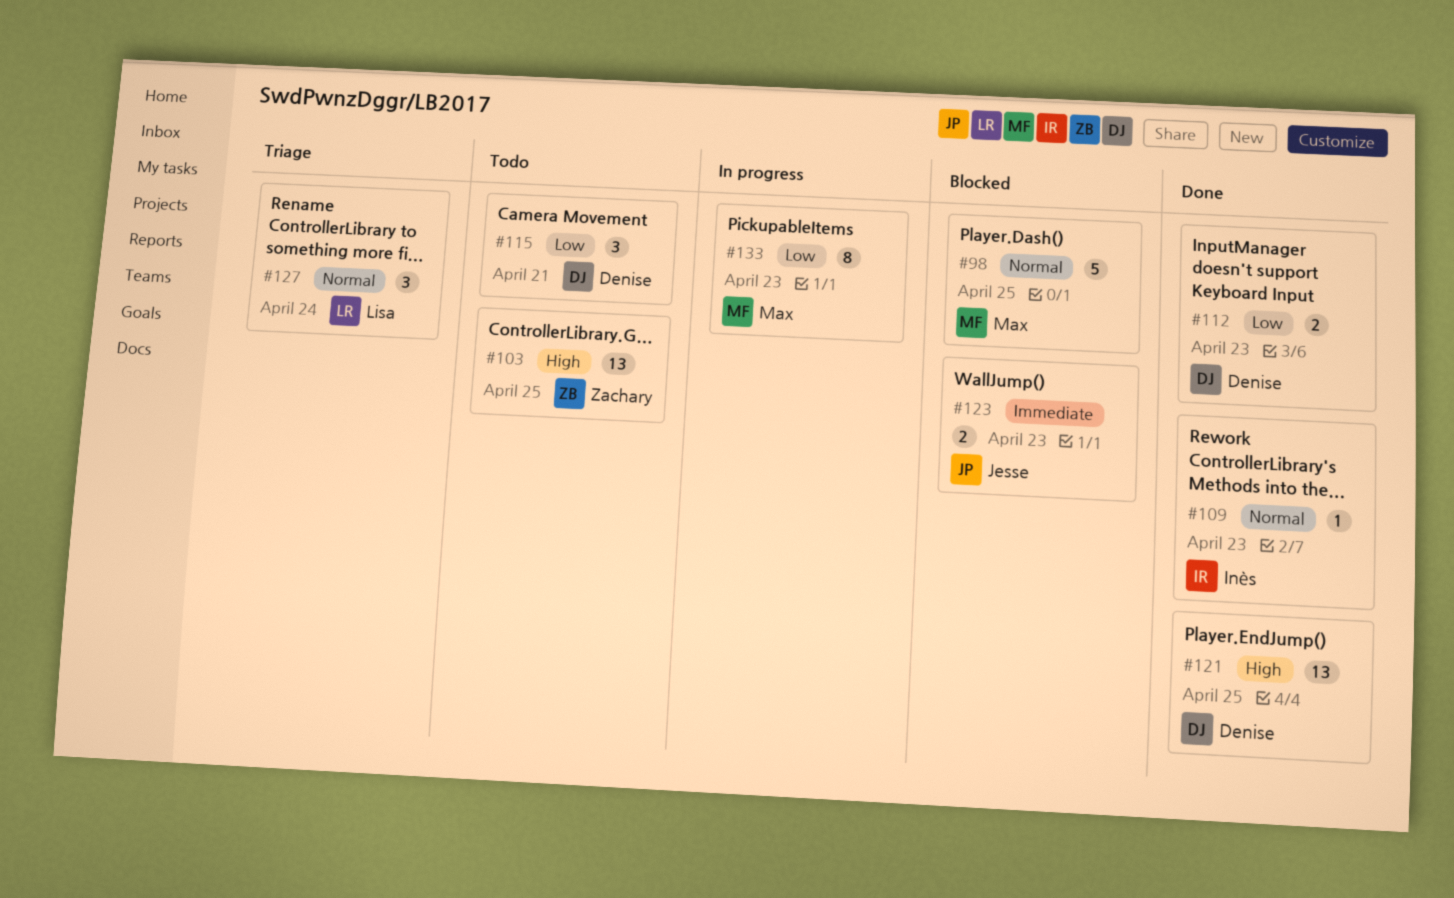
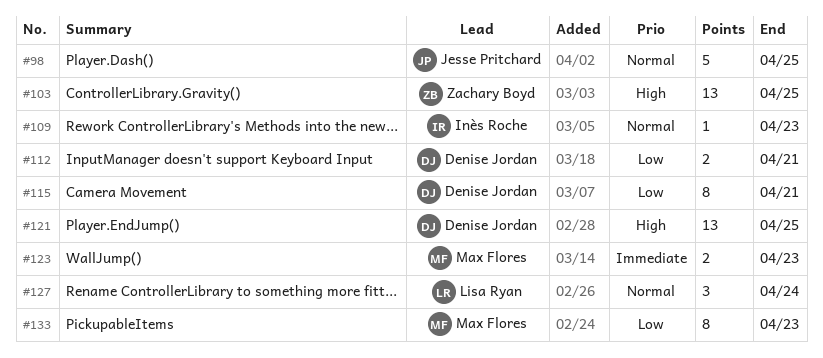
#98, owner: Max Flores -> Jesse Pritchard
#112, due: Apr 23 -> Apr 21
#115, estimate: 3 -> 8
#123, owner: Jesse Pritchard -> Max Flores

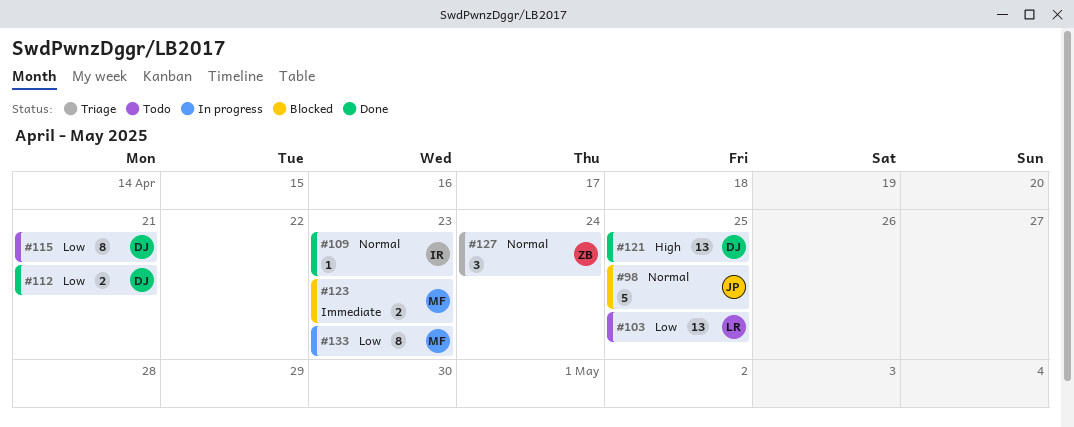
#103, owner: Zachary Boyd -> Lisa Ryan
#103, priority: High -> Low
#127, owner: Lisa Ryan -> Zachary Boyd

